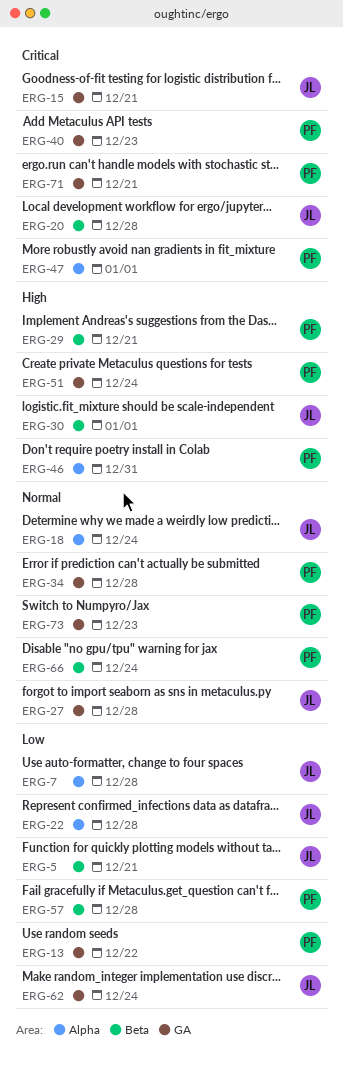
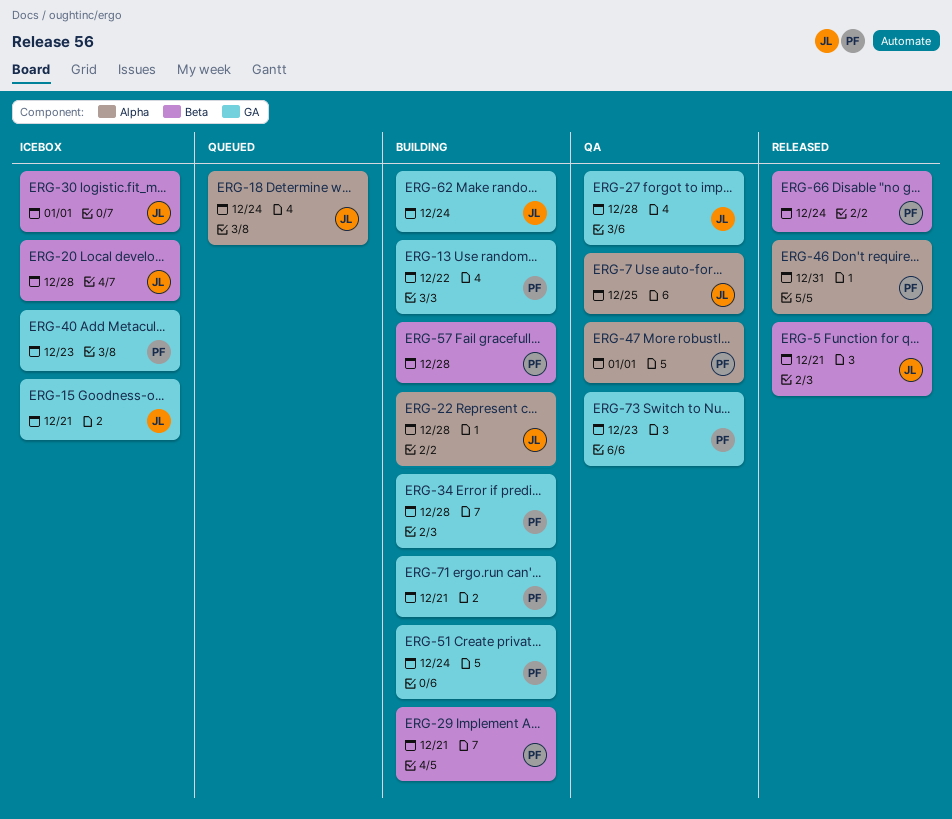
ERG-7, due: Dec 28 -> Dec 25

